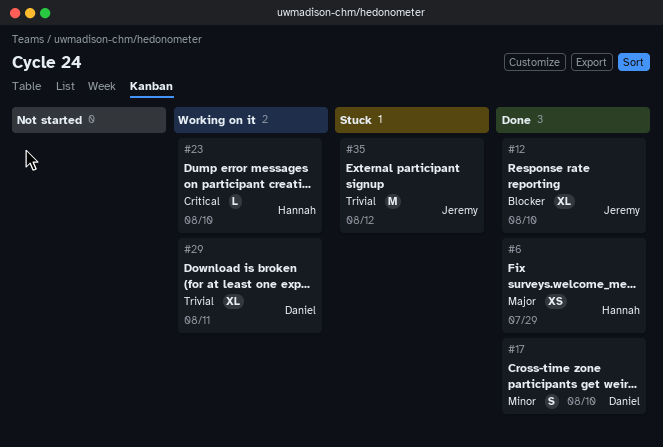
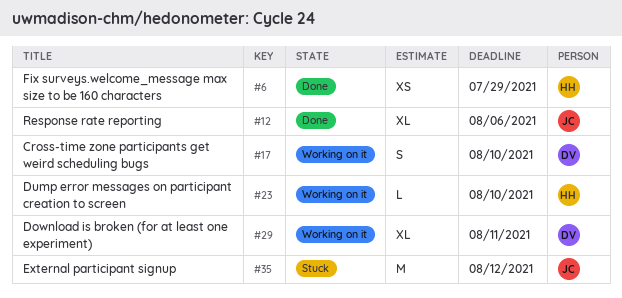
#12, due: Aug 10 -> Aug 6
#17, status: Done -> Working on it

